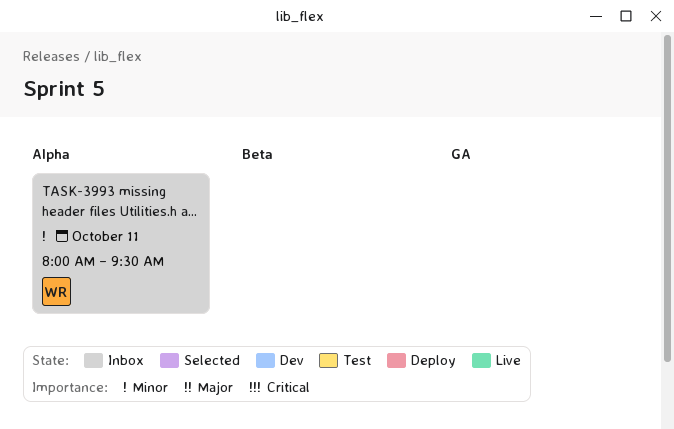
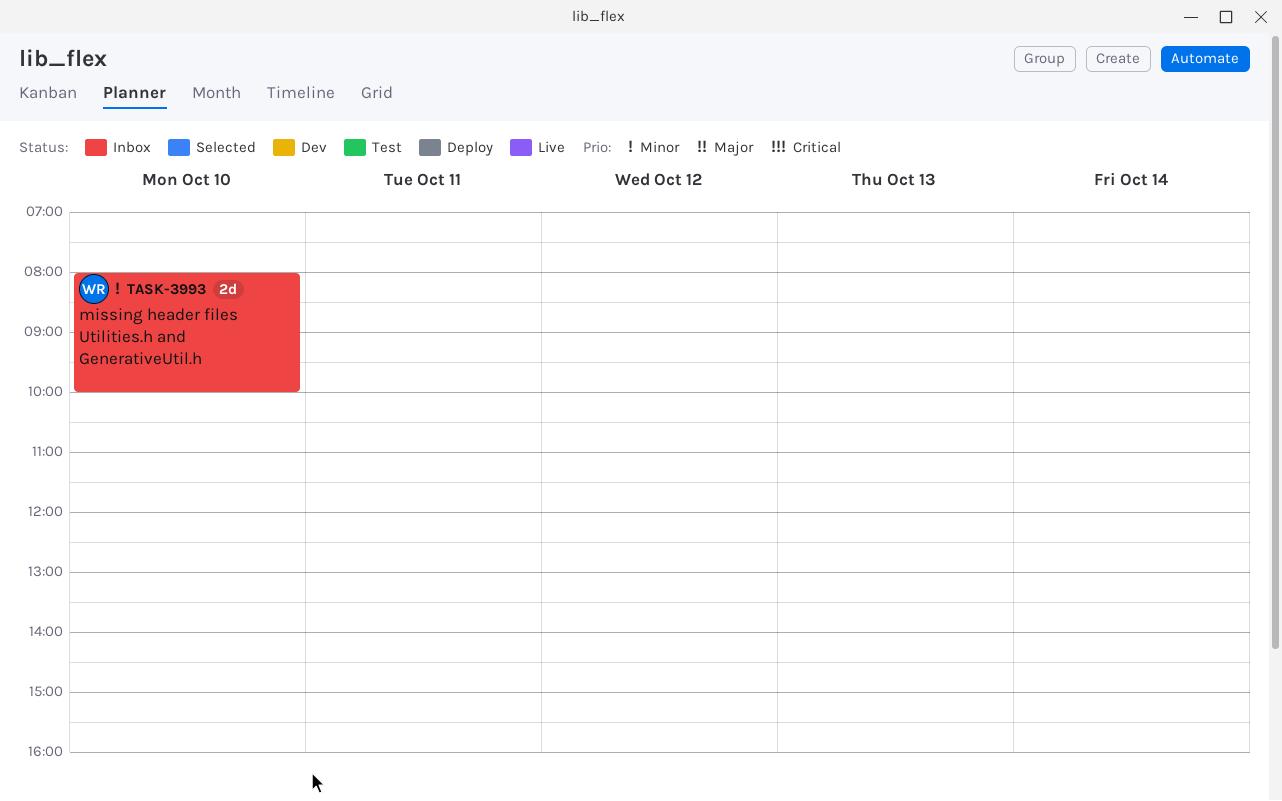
TASK-3993, day: Oct 11 -> Oct 10
TASK-3993, ends: 09:30 -> 10:00

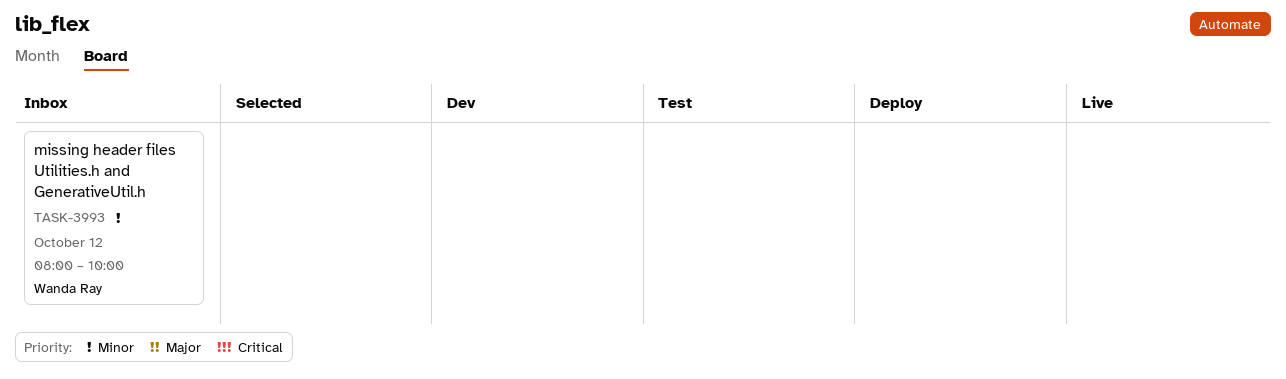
TASK-3993, day: Oct 10 -> Oct 12

